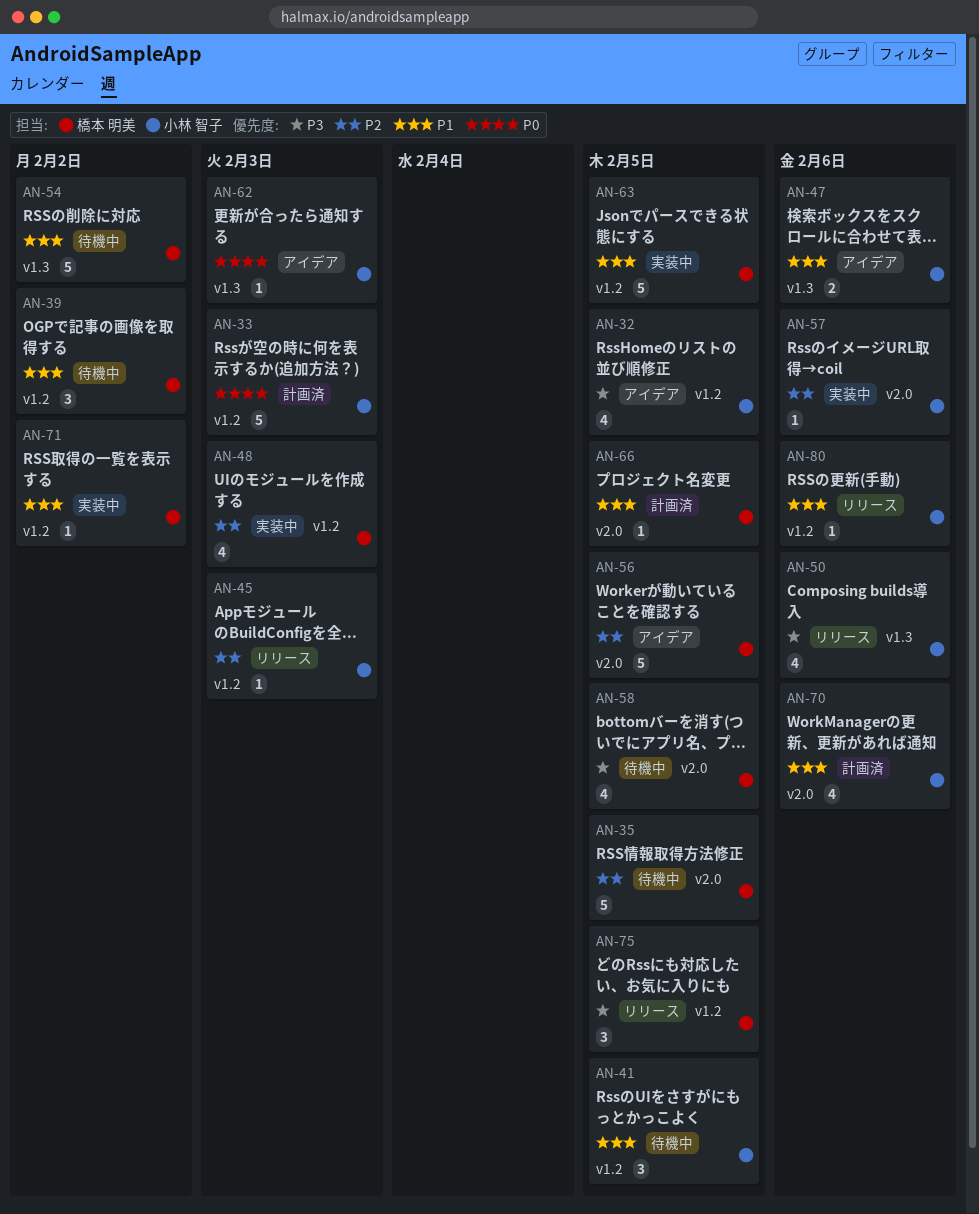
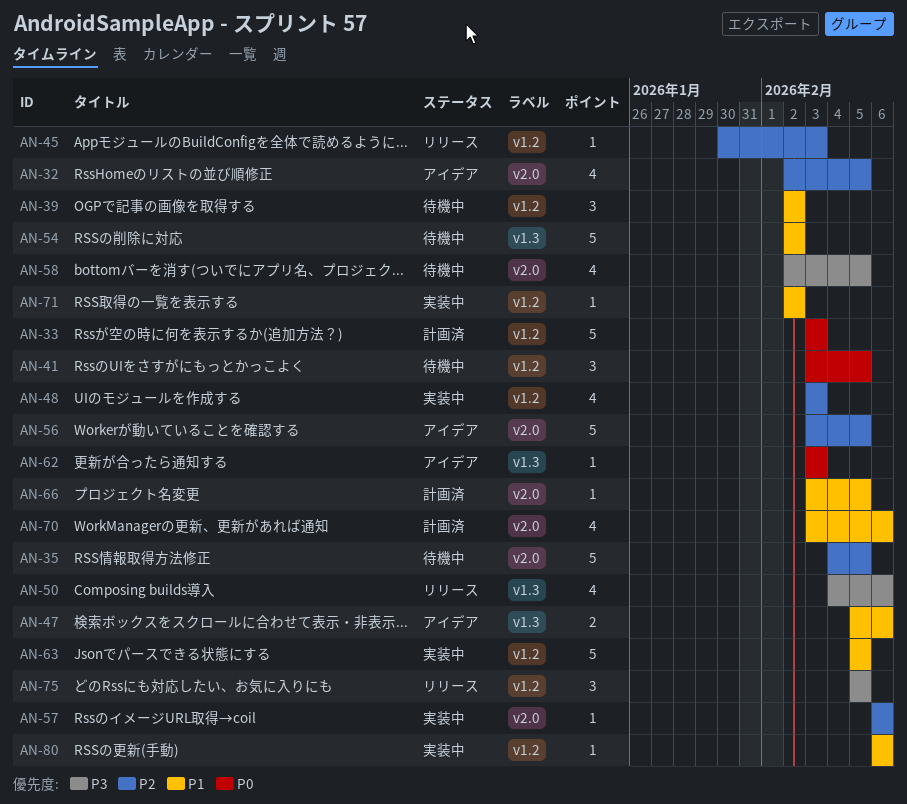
AN-32, priority: P3 -> P2
AN-32, label: v1.2 -> v2.0
AN-41, priority: P1 -> P0
AN-80, status: リリース -> 実装中

